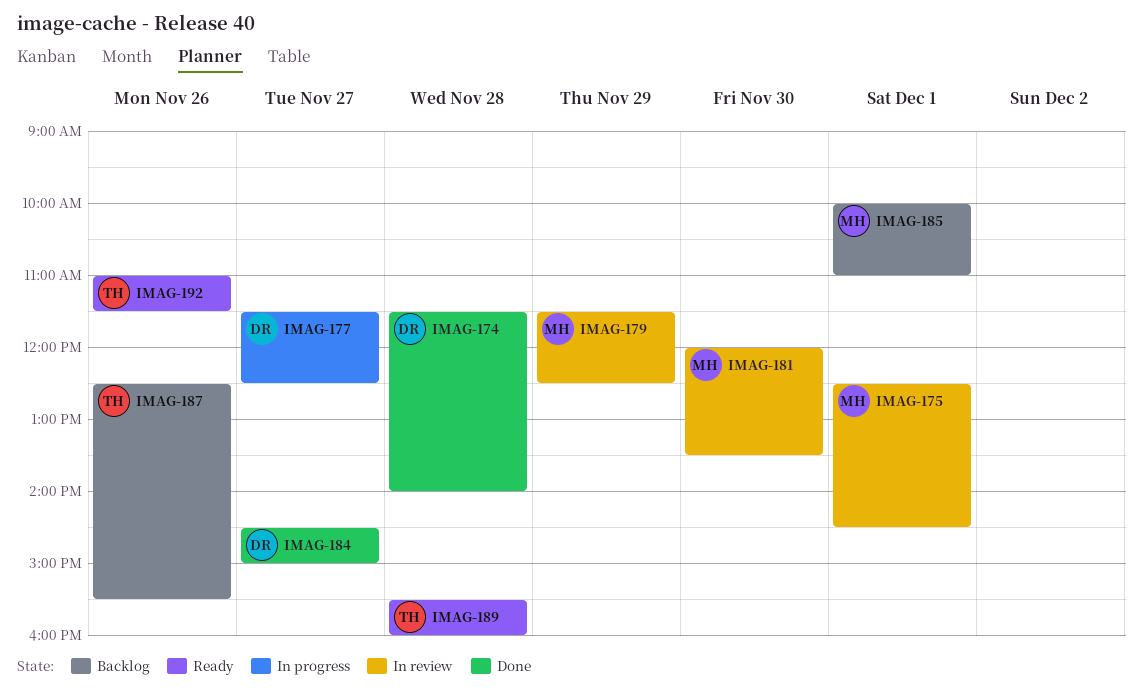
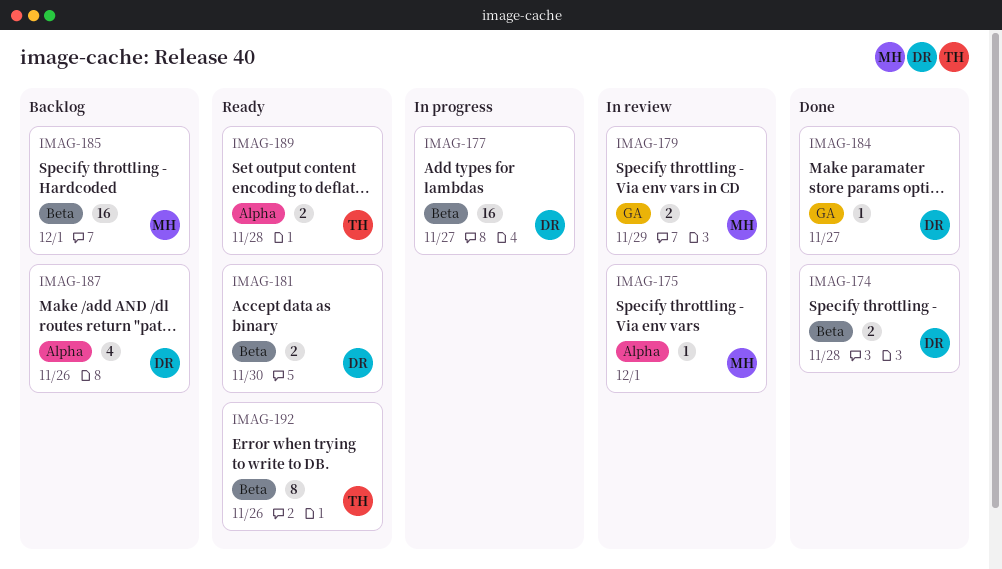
IMAG-181, status: In review -> Ready
IMAG-181, owner: MH -> DR
IMAG-187, owner: TH -> DR

